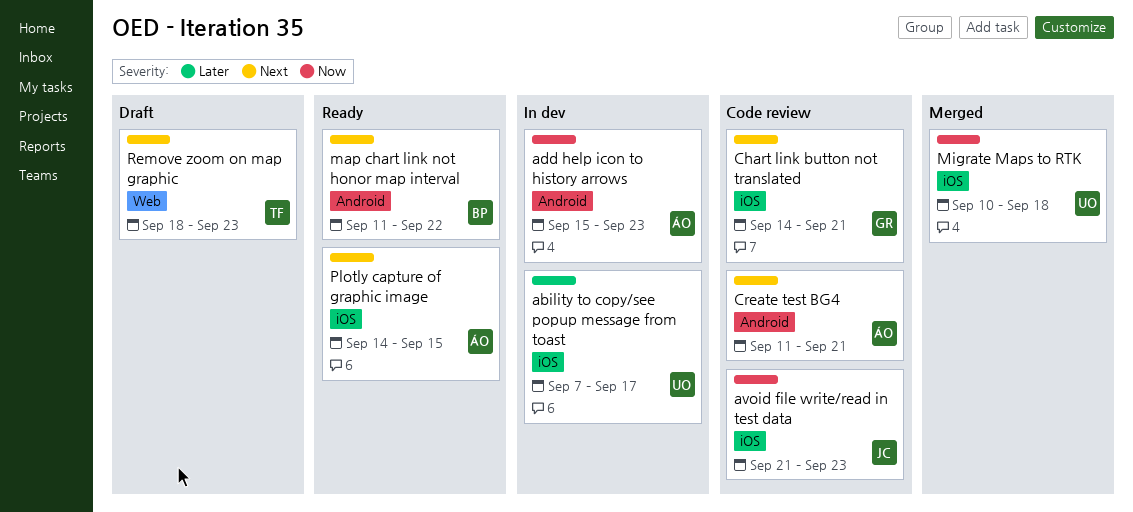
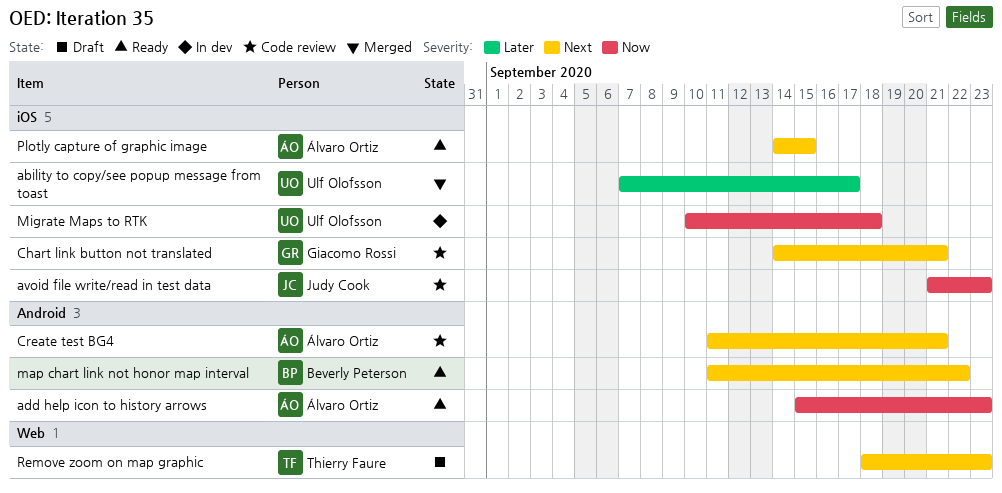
ability to copy/see popup message from toast, status: In dev -> Merged
add help icon to history arrows, status: In dev -> Ready
Migrate Maps to RTK, status: Merged -> In dev

